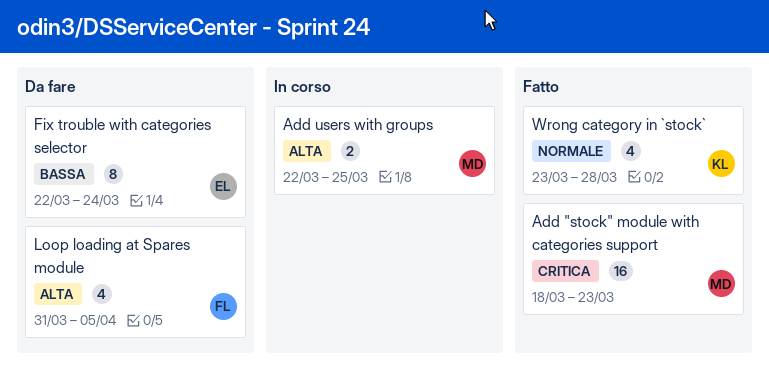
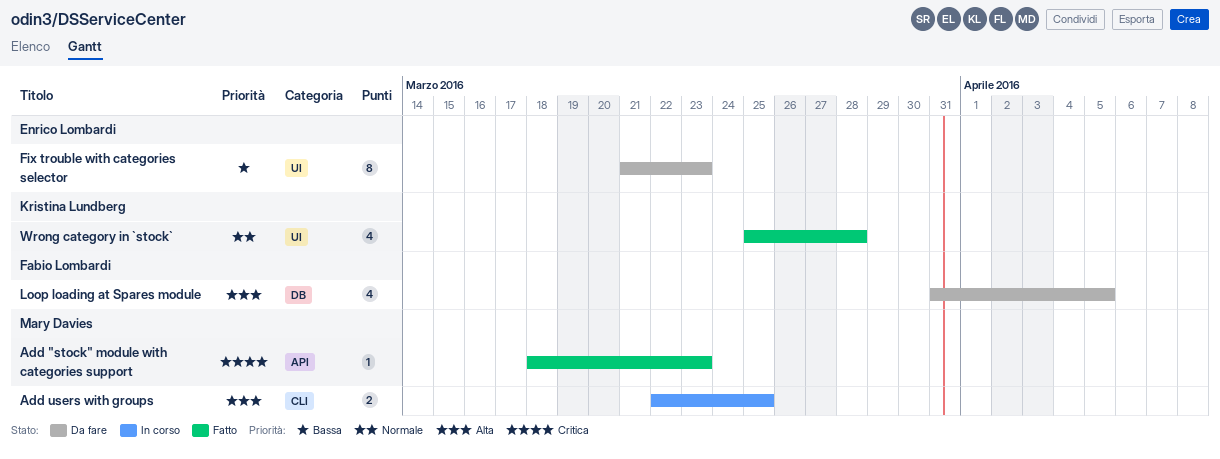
Add "stock" module with categories support, estimate: 16 -> 1
Fix trouble with categories selector, start: Mar 22 -> Mar 21
Fix trouble with categories selector, due: Mar 24 -> Mar 23
Wrong category in `stock`, start: Mar 23 -> Mar 25

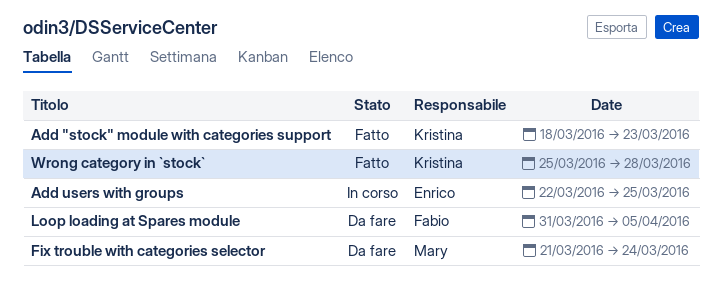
Add "stock" module with categories support, owner: Mary Davies -> Kristina Lundberg
Add users with groups, owner: Mary Davies -> Enrico Lombardi
Fix trouble with categories selector, owner: Enrico Lombardi -> Mary Davies
Fix trouble with categories selector, due: Mar 23 -> Mar 24

